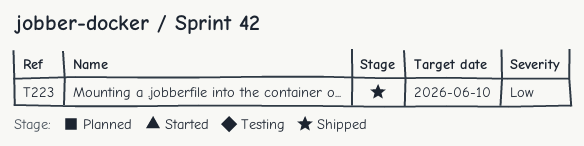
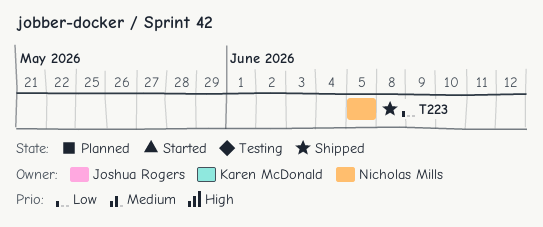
T223, due: Jun 10 -> Jun 5

